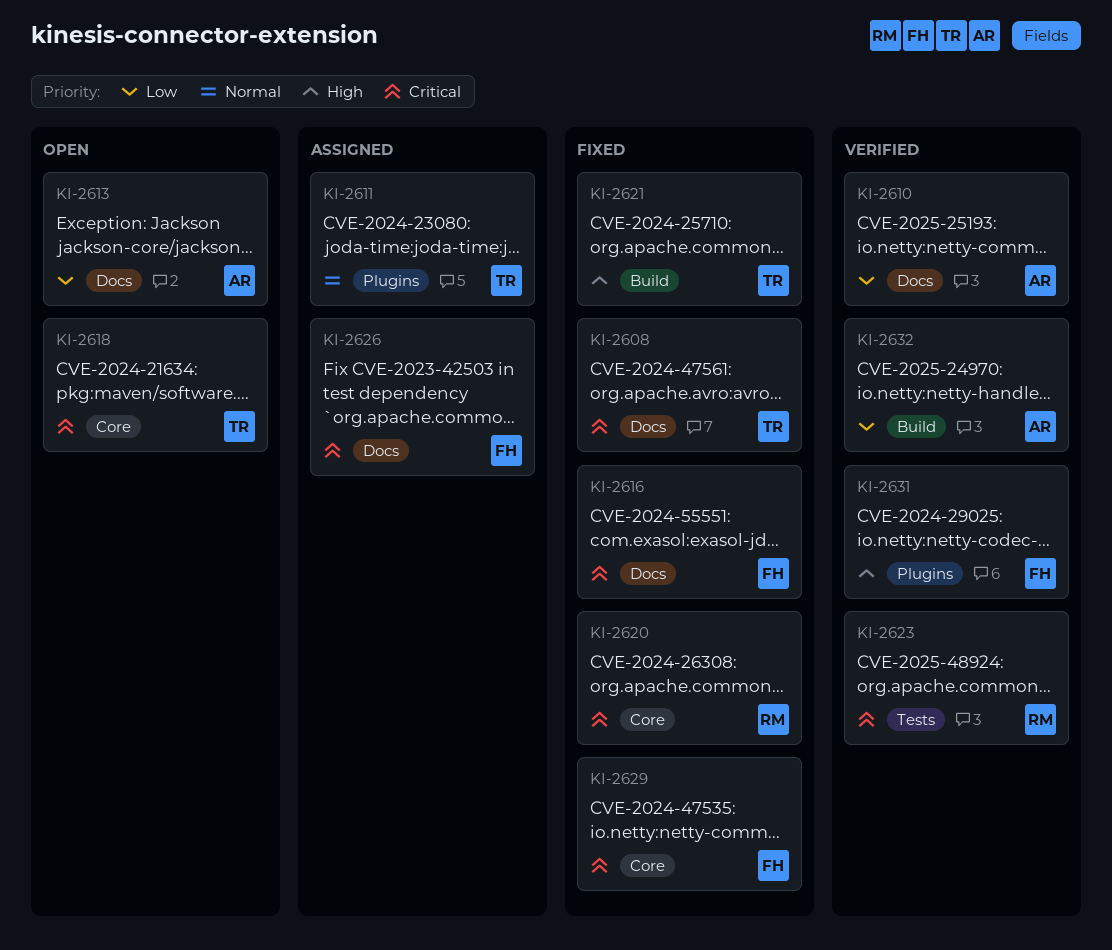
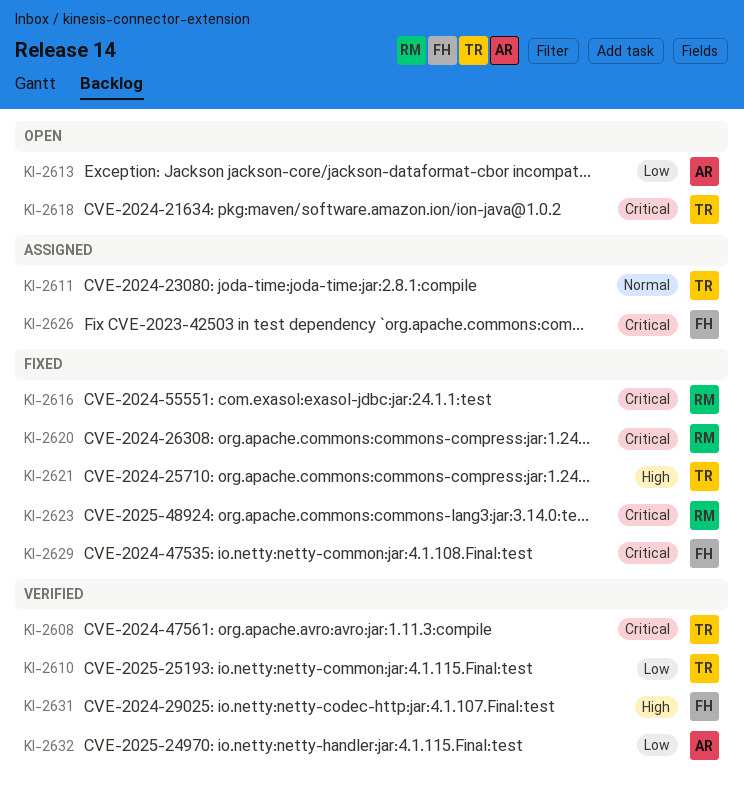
KI-2608, status: Fixed -> Verified
KI-2610, owner: AR -> TR
KI-2616, owner: FH -> RM
KI-2623, status: Verified -> Fixed

